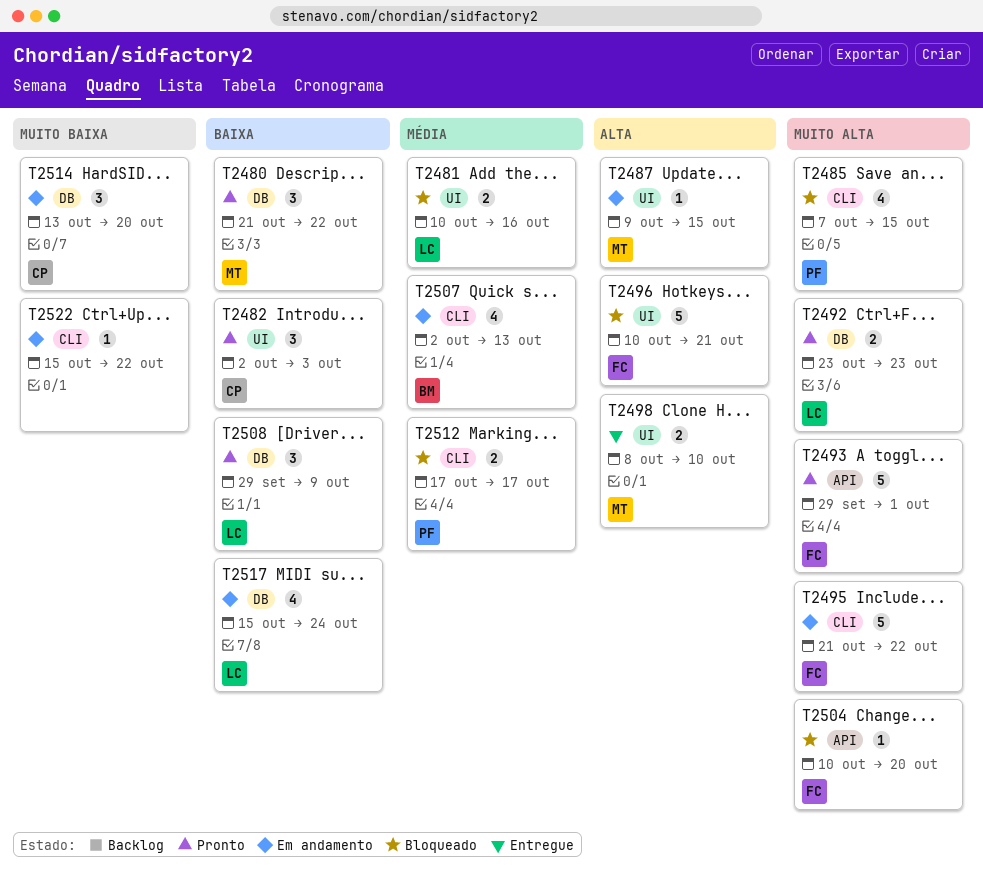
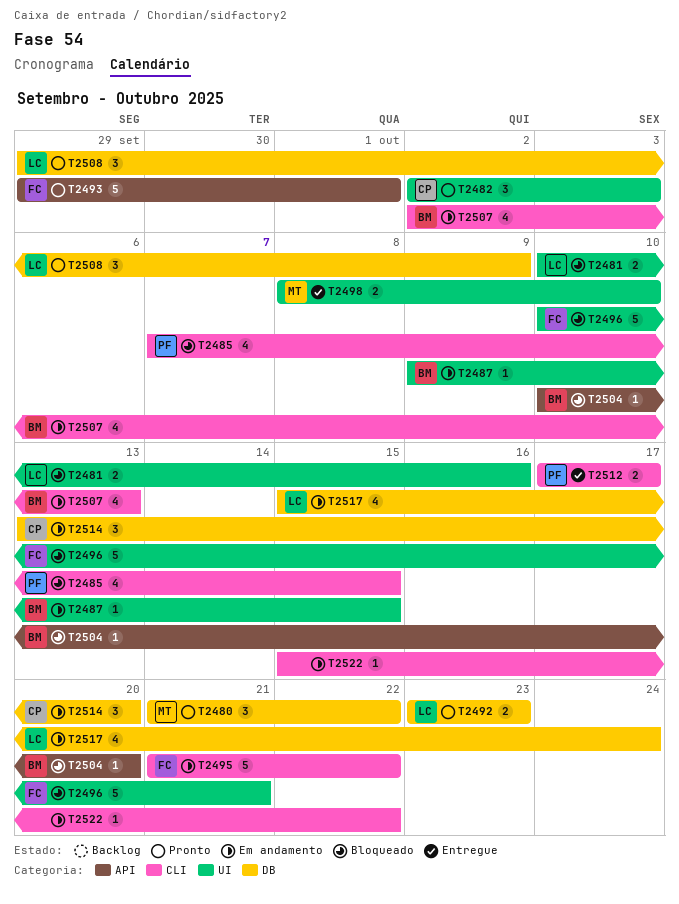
T2487, owner: MT -> BM
T2504, owner: FC -> BM
T2512, status: Bloqueado -> Entregue

